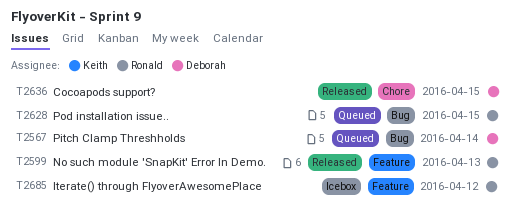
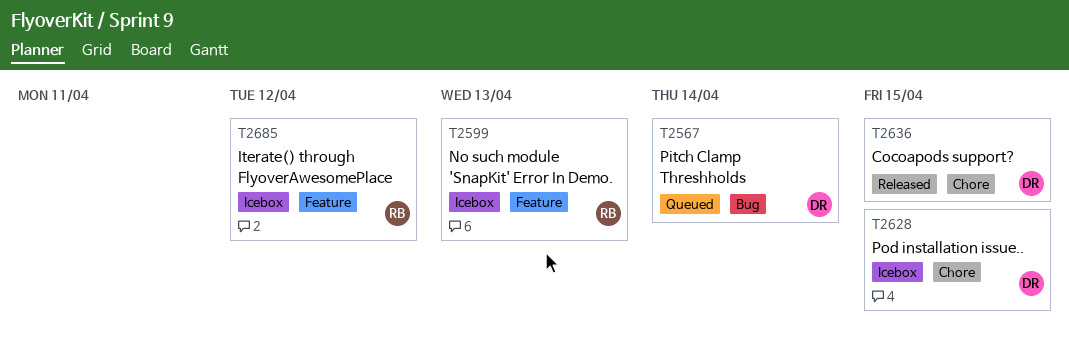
T2599, status: Released -> Icebox
T2628, status: Queued -> Icebox
T2628, owner: Ronald -> Deborah
T2628, label: Bug -> Chore

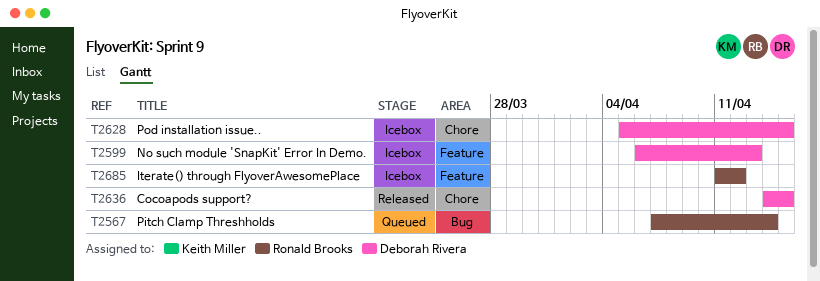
T2567, owner: Deborah Rivera -> Ronald Brooks
T2599, owner: Ronald Brooks -> Deborah Rivera

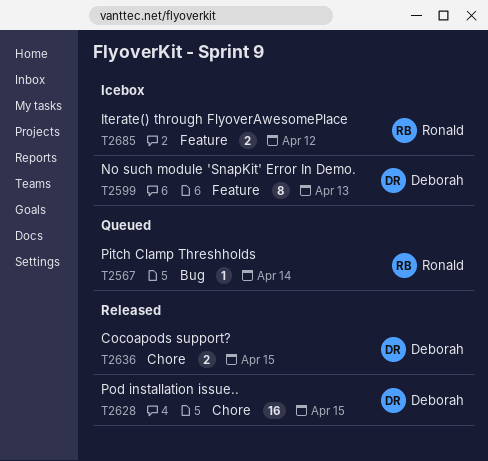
T2628, status: Icebox -> Released

